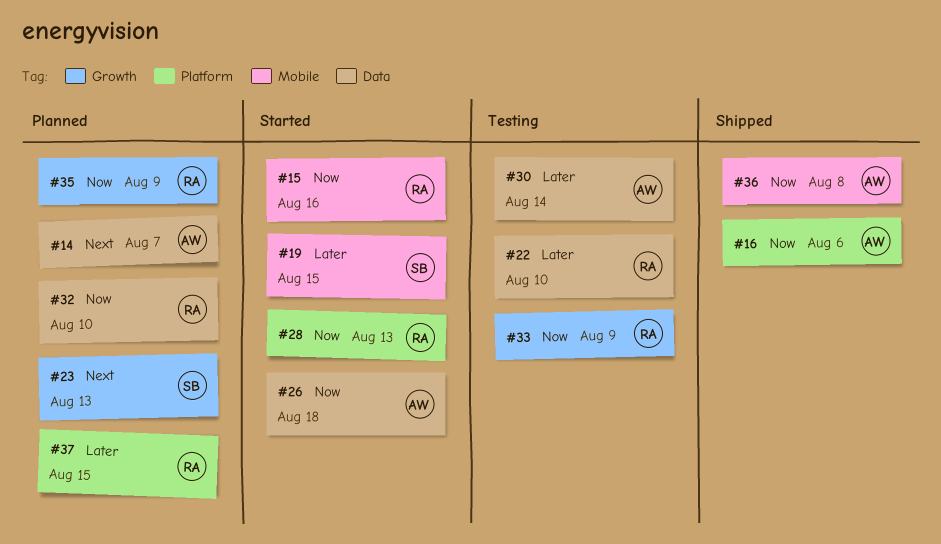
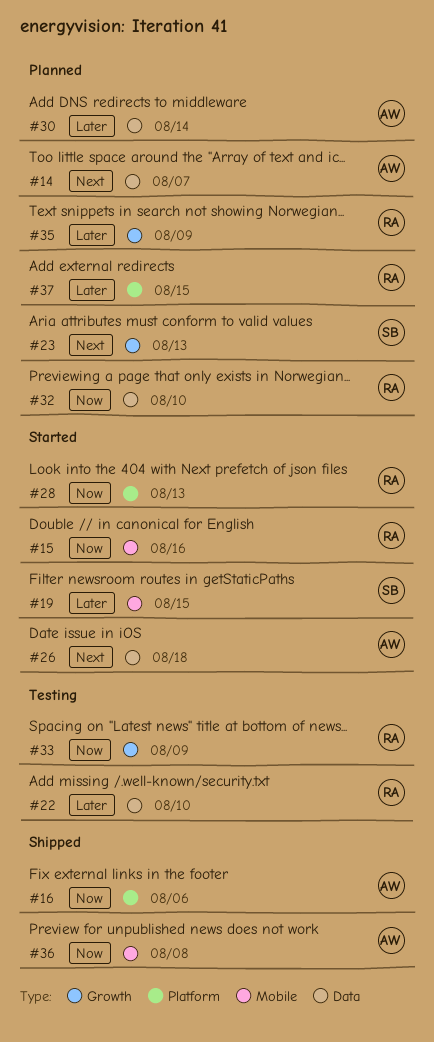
#26, priority: Now -> Next
#30, status: Testing -> Planned
#35, priority: Now -> Later

